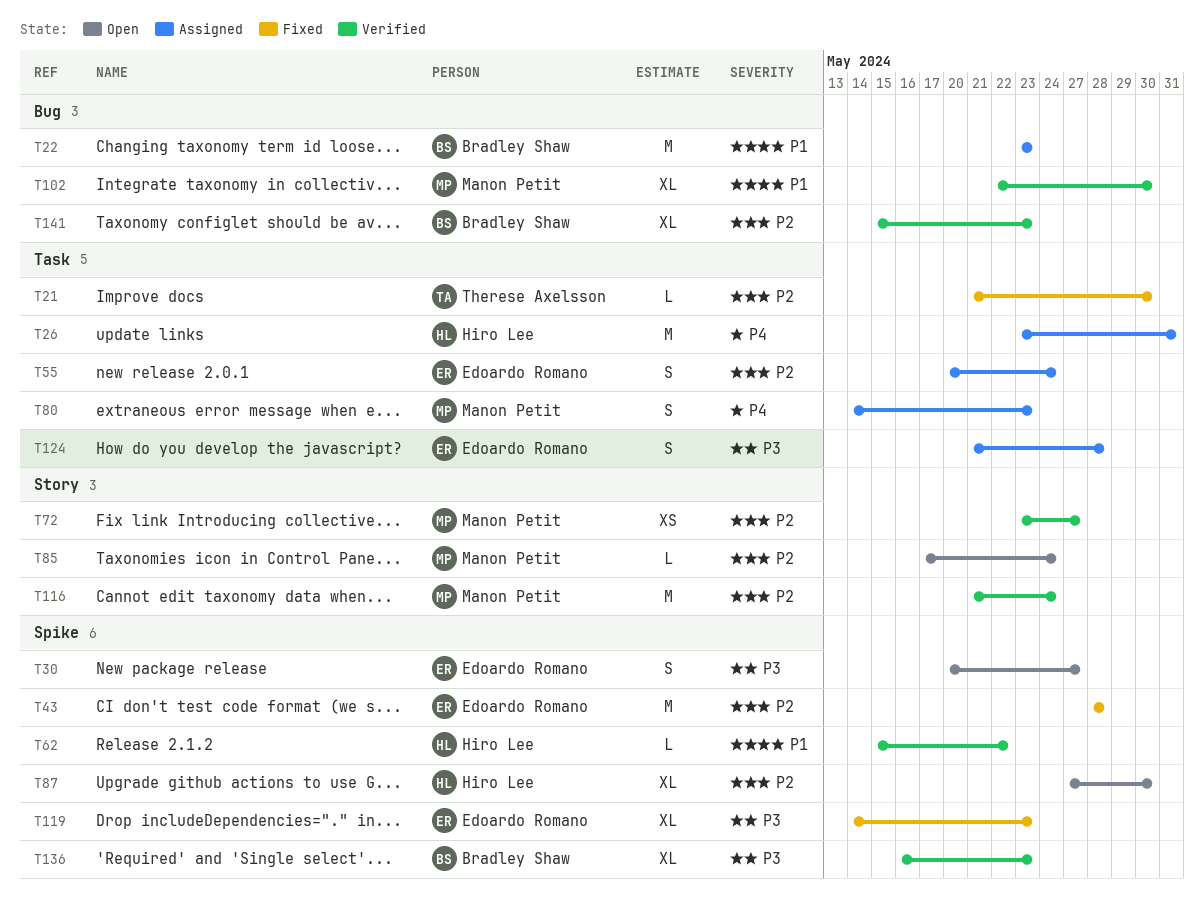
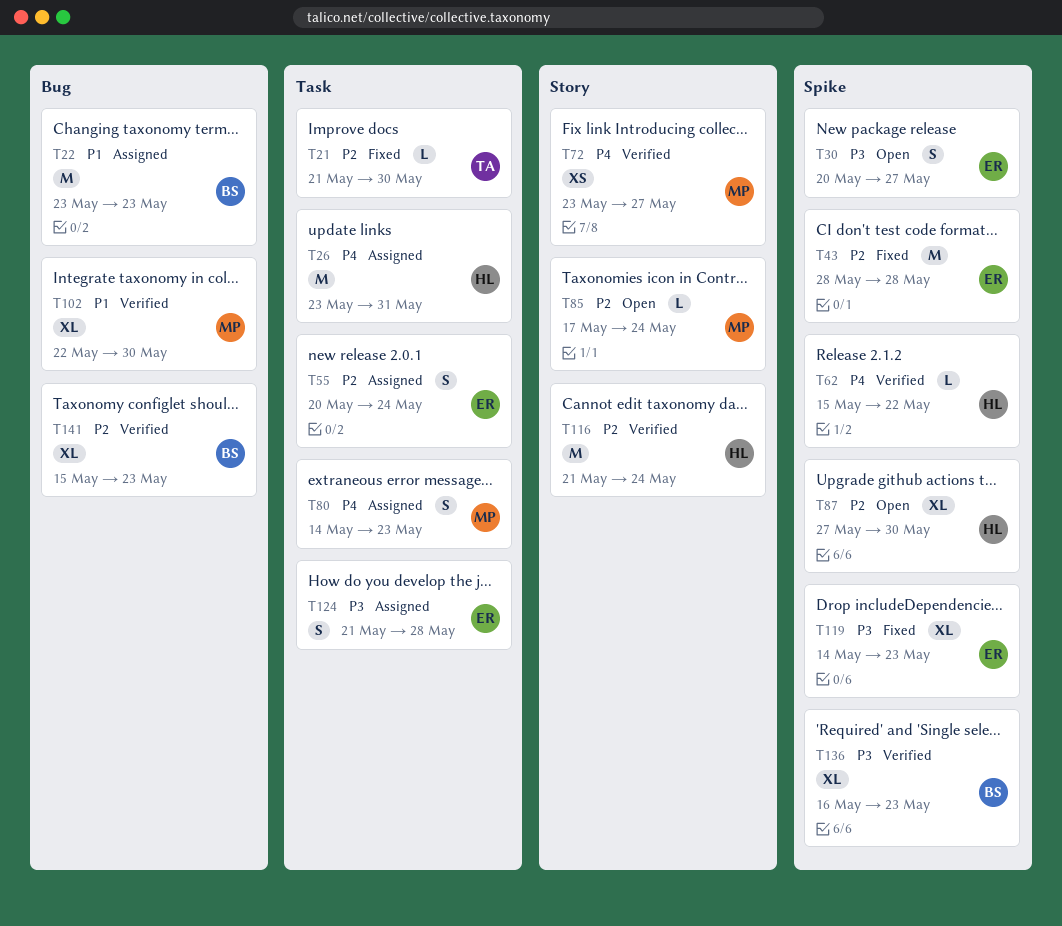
T62, priority: P1 -> P4
T72, priority: P2 -> P4
T116, owner: Manon Petit -> Hiro Lee

